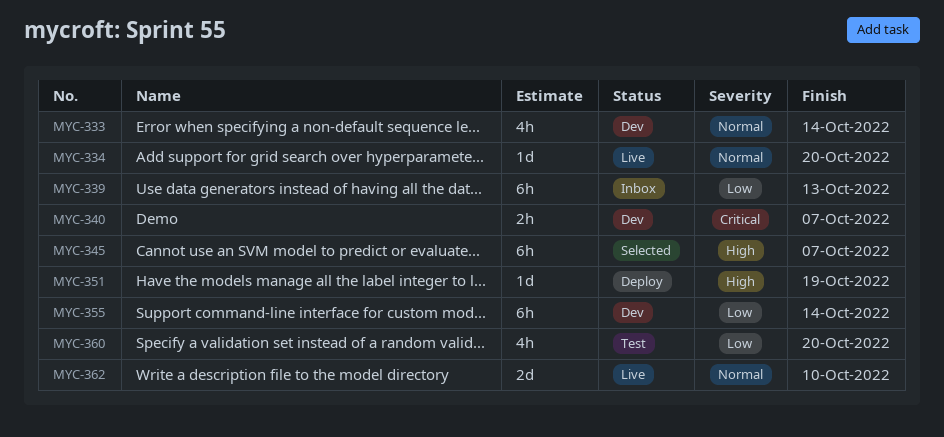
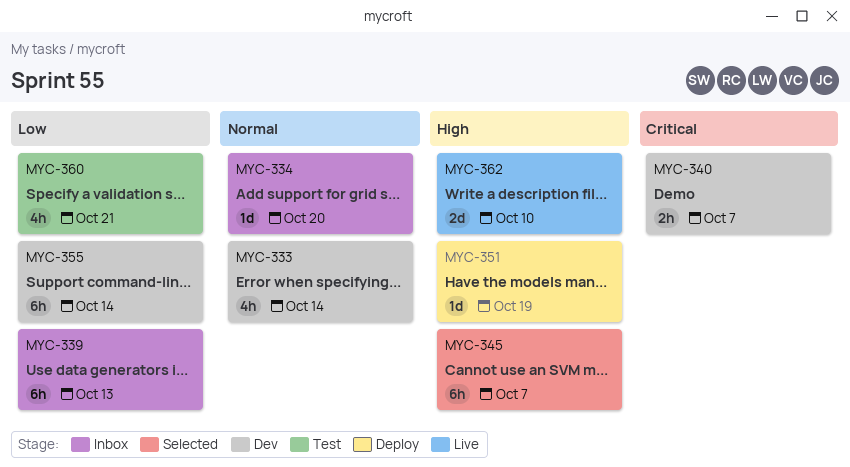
MYC-334, status: Live -> Inbox
MYC-360, due: Oct 20 -> Oct 21
MYC-362, priority: Normal -> High

